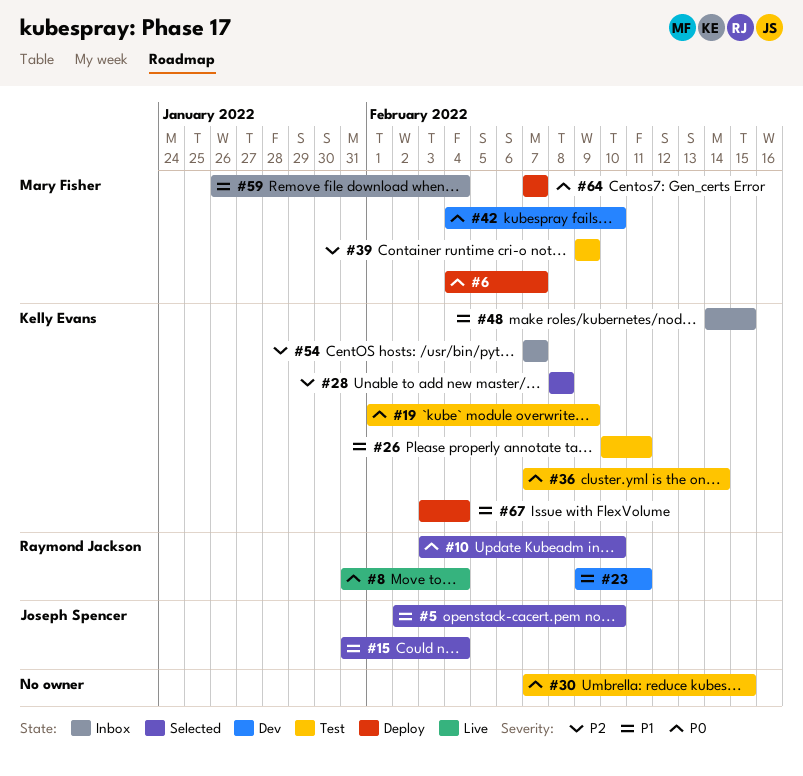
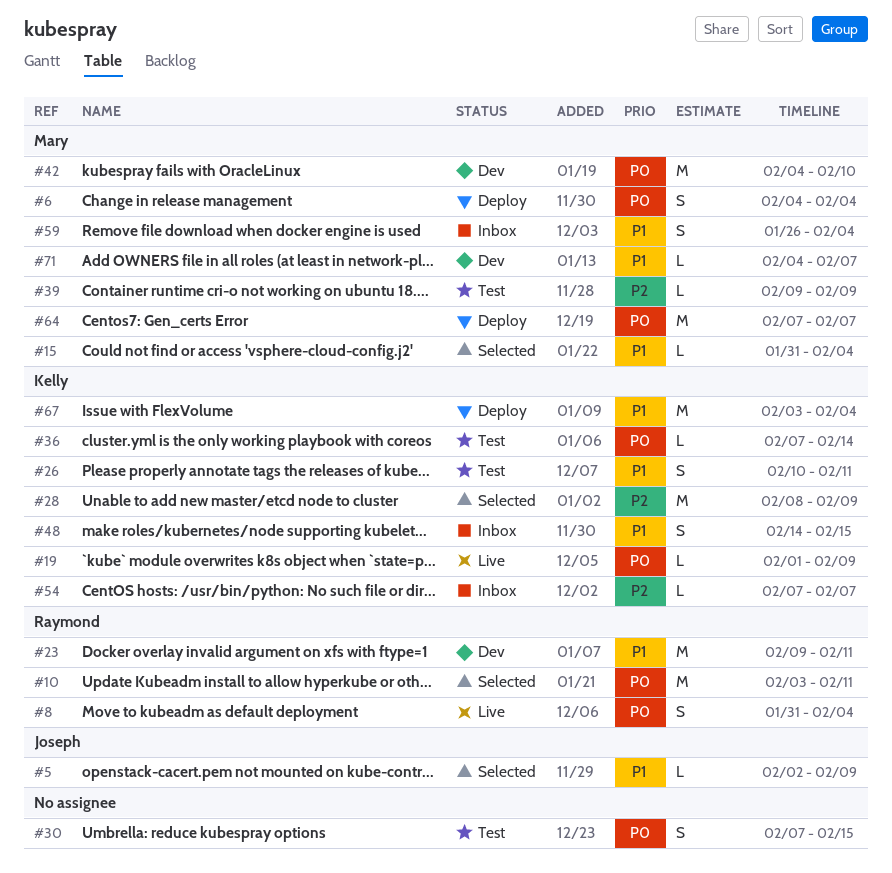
#5, due: Feb 10 -> Feb 9
#6, due: Feb 7 -> Feb 4
#10, due: Feb 10 -> Feb 11
#15, owner: Joseph Spencer -> Mary Fisher
#19, status: Test -> Live
#28, due: Feb 8 -> Feb 9
#71: none -> present

